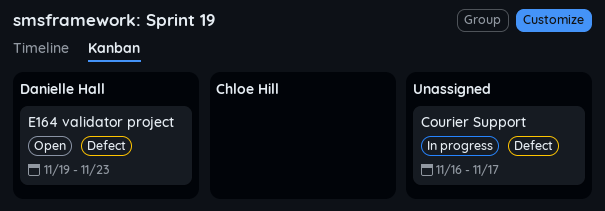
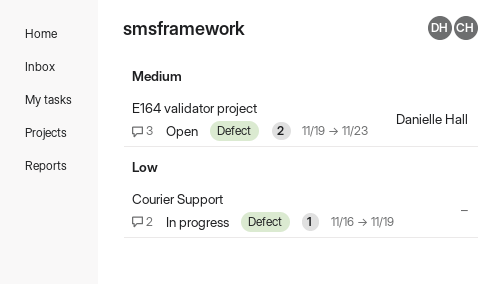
Courier Support, due: Nov 17 -> Nov 19

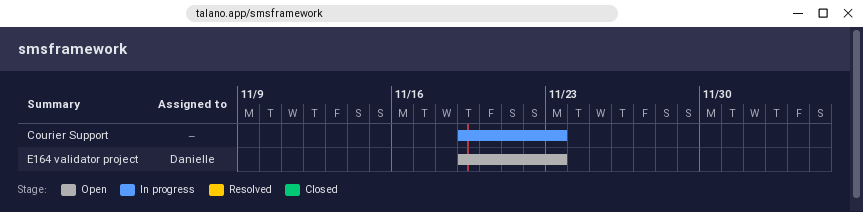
Courier Support, start: Nov 16 -> Nov 19
Courier Support, due: Nov 19 -> Nov 23

